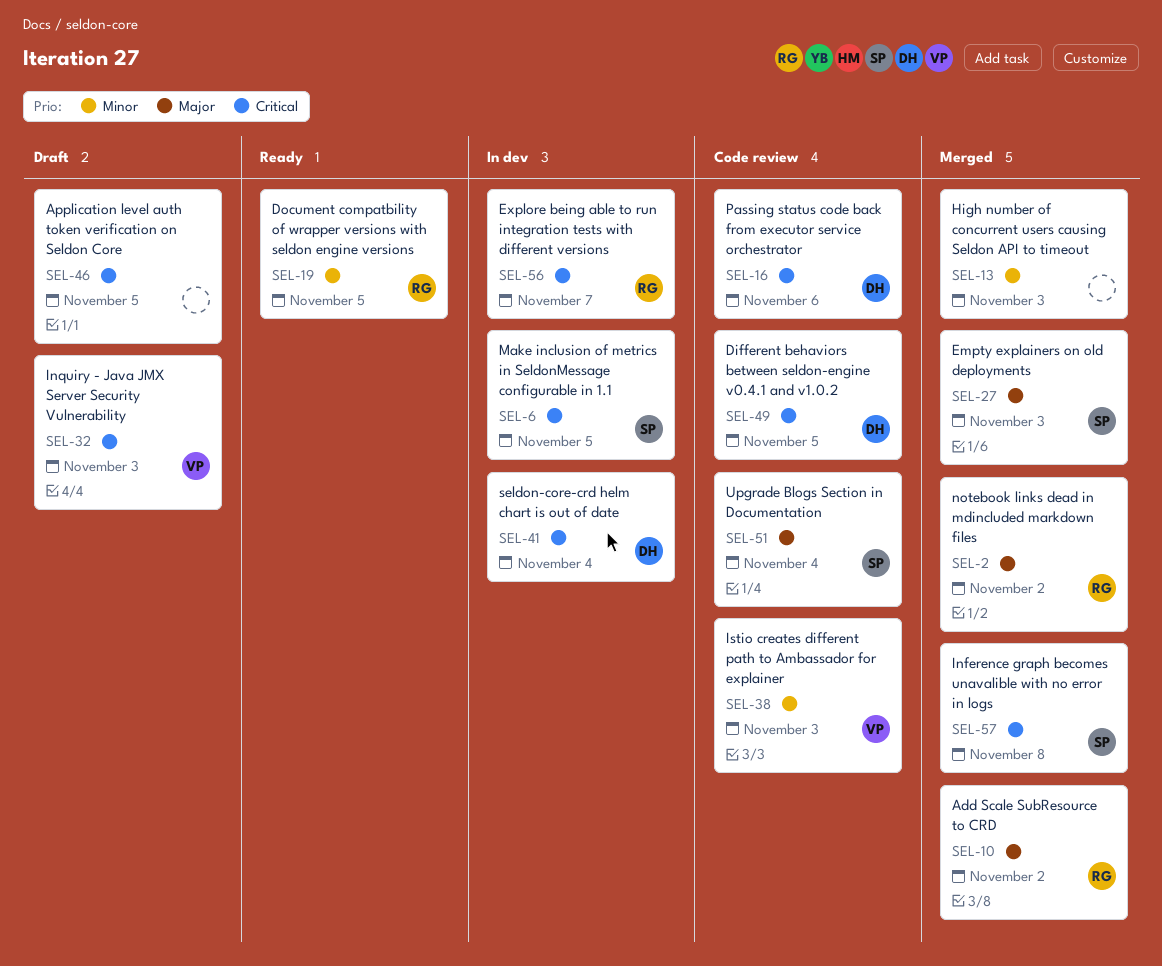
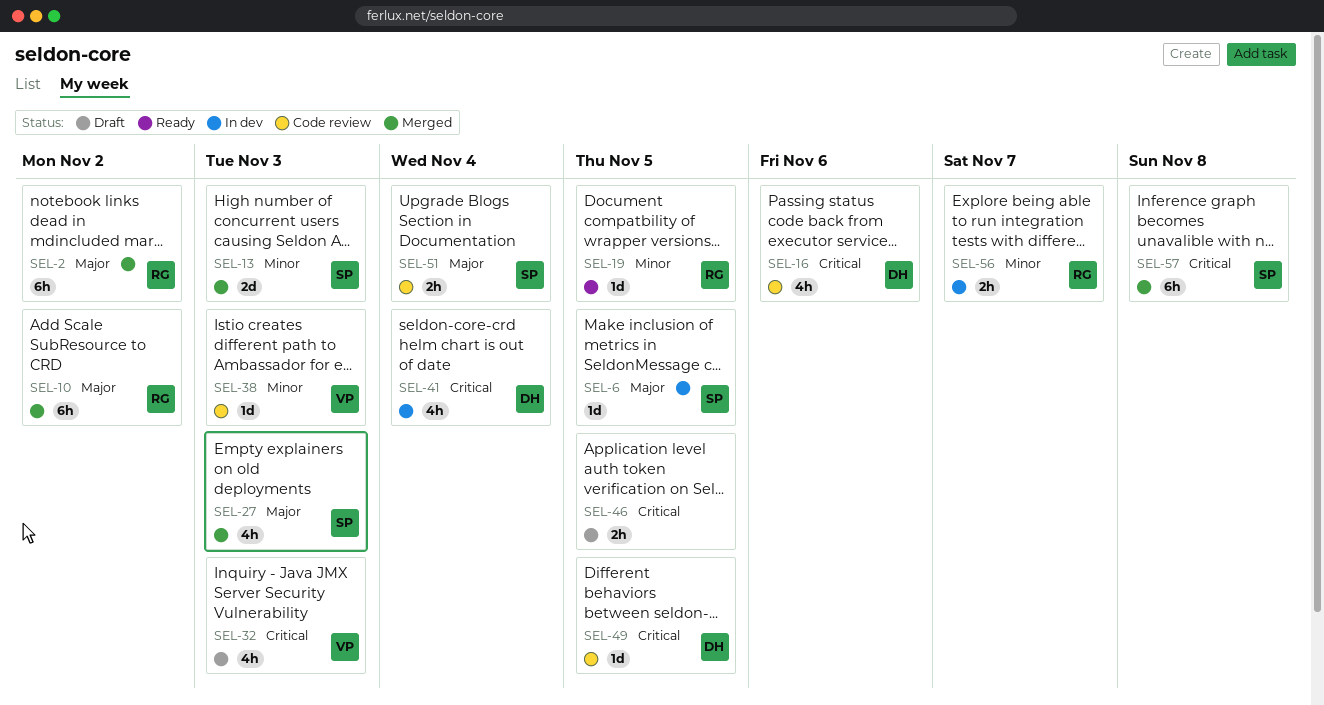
SEL-6, priority: Critical -> Major
SEL-13, owner: none -> SP
SEL-56, priority: Critical -> Minor

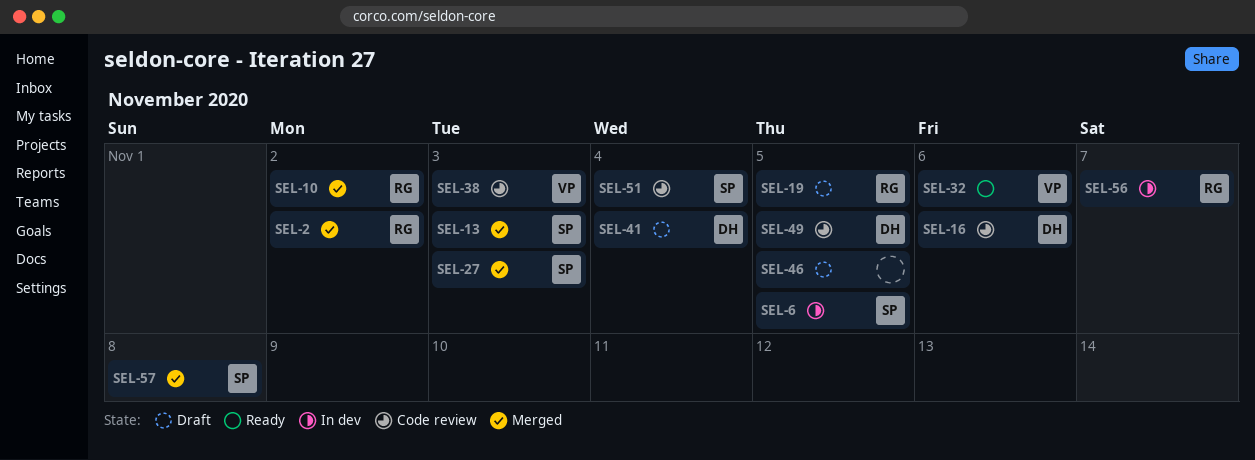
SEL-19, status: Ready -> Draft
SEL-32, status: Draft -> Ready
SEL-32, due: Nov 3 -> Nov 6
SEL-41, status: In dev -> Draft

